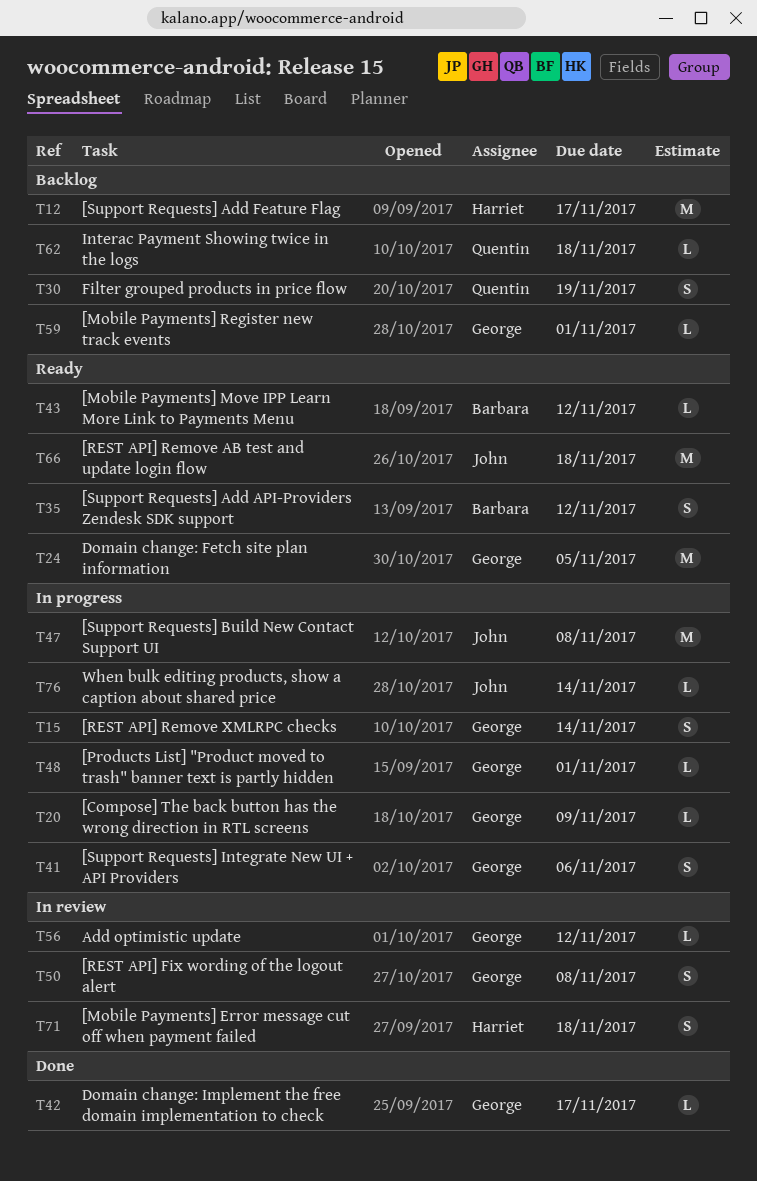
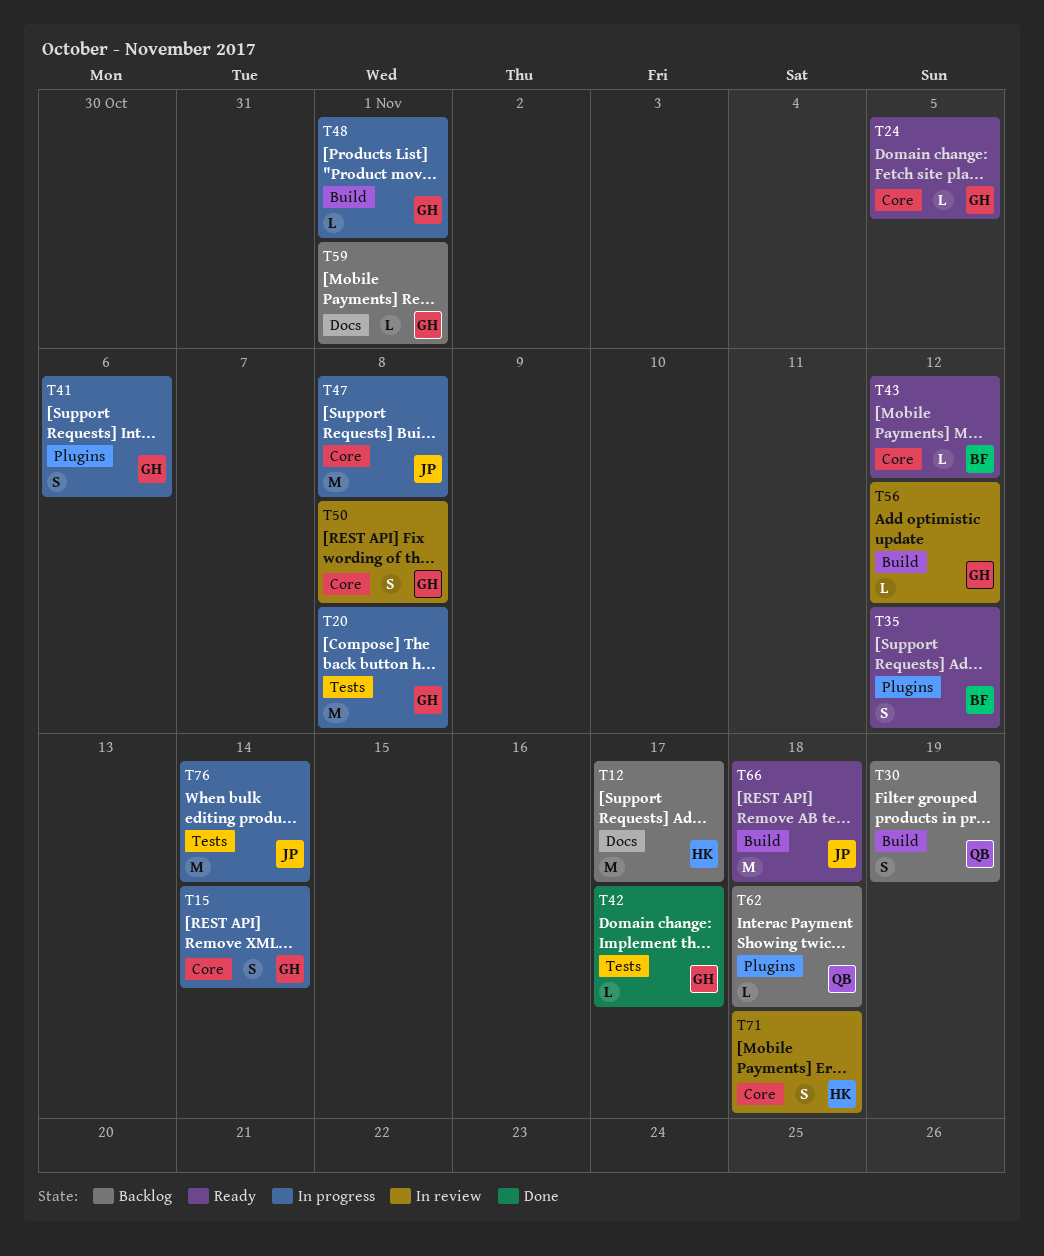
T20, estimate: L -> M
T20, due: Nov 9 -> Nov 8
T24, estimate: M -> L
T76, estimate: L -> M

